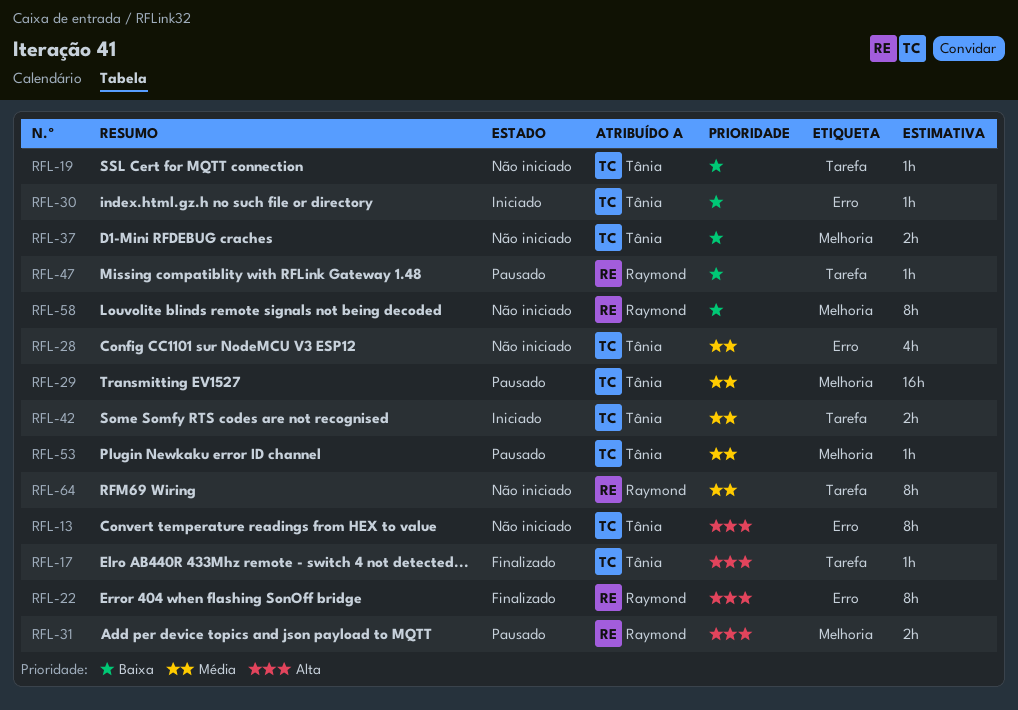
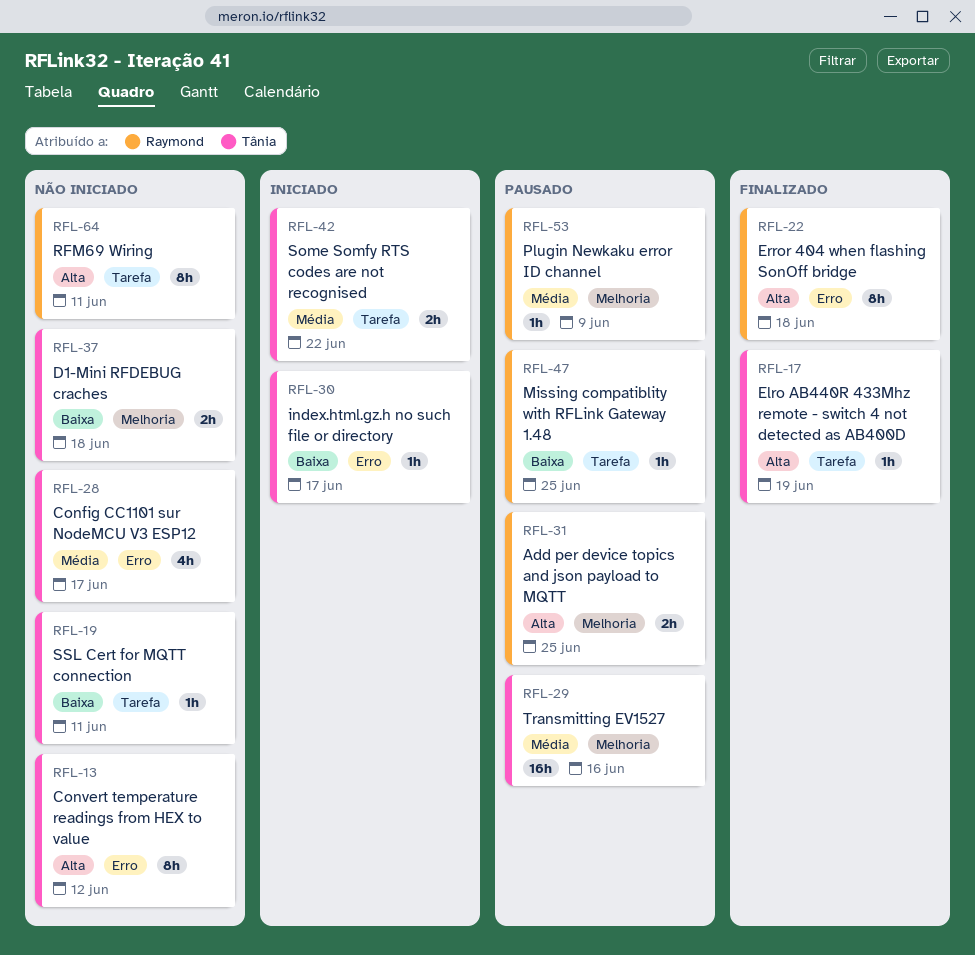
RFL-53, owner: Tânia -> Raymond
RFL-58: present -> none
RFL-64, priority: Média -> Alta

